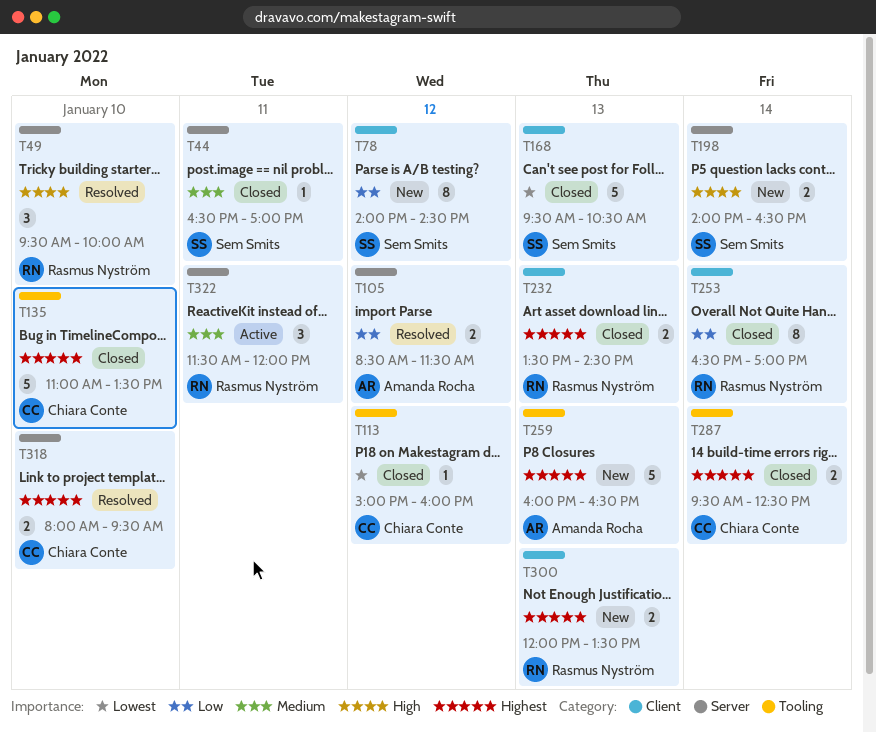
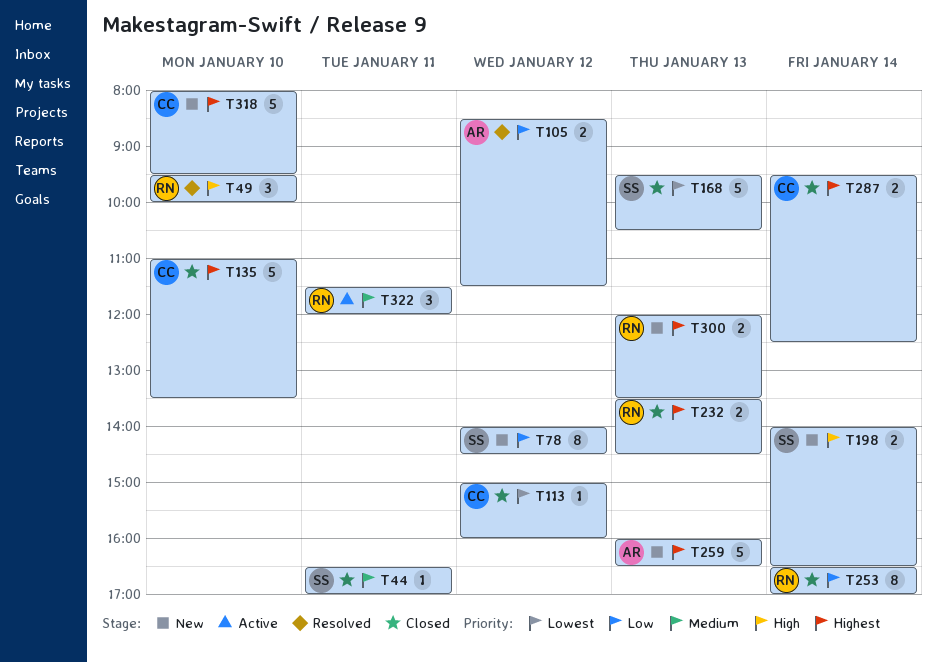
T318, status: Resolved -> New
T318, estimate: 2 -> 5

